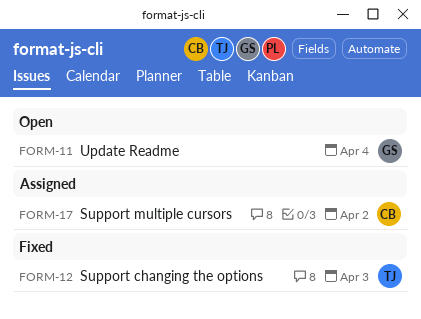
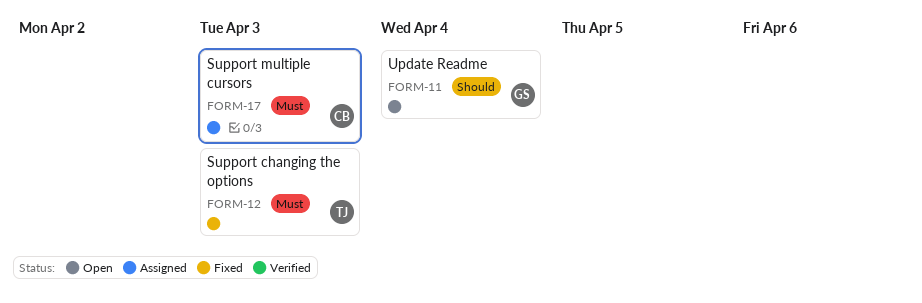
FORM-17, due: Apr 2 -> Apr 3

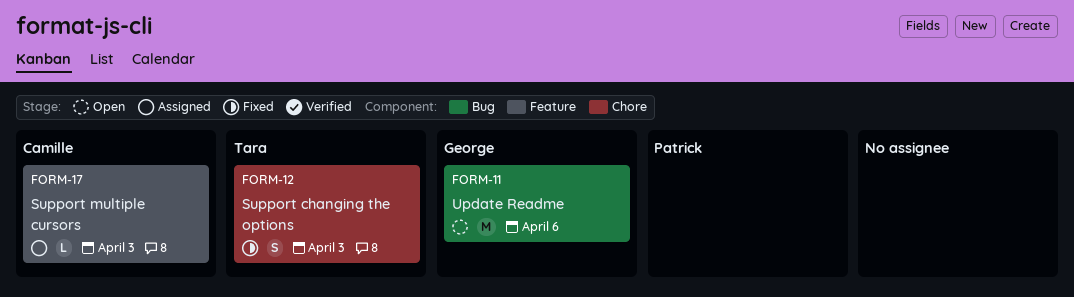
FORM-11, due: Apr 4 -> Apr 6

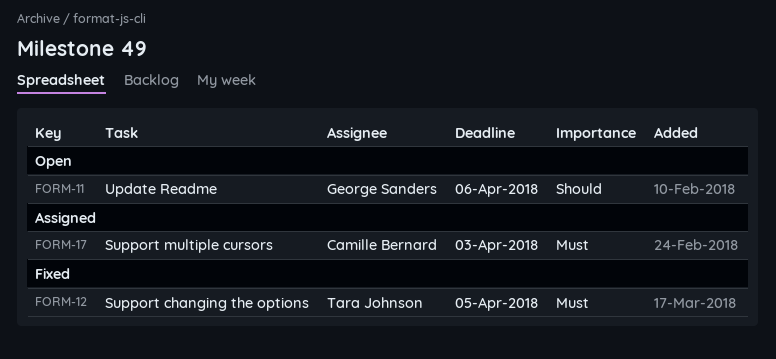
FORM-12, due: Apr 3 -> Apr 5

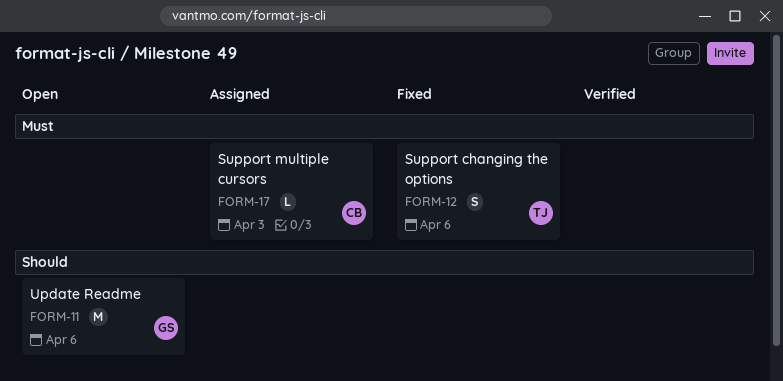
FORM-12, due: Apr 5 -> Apr 6

